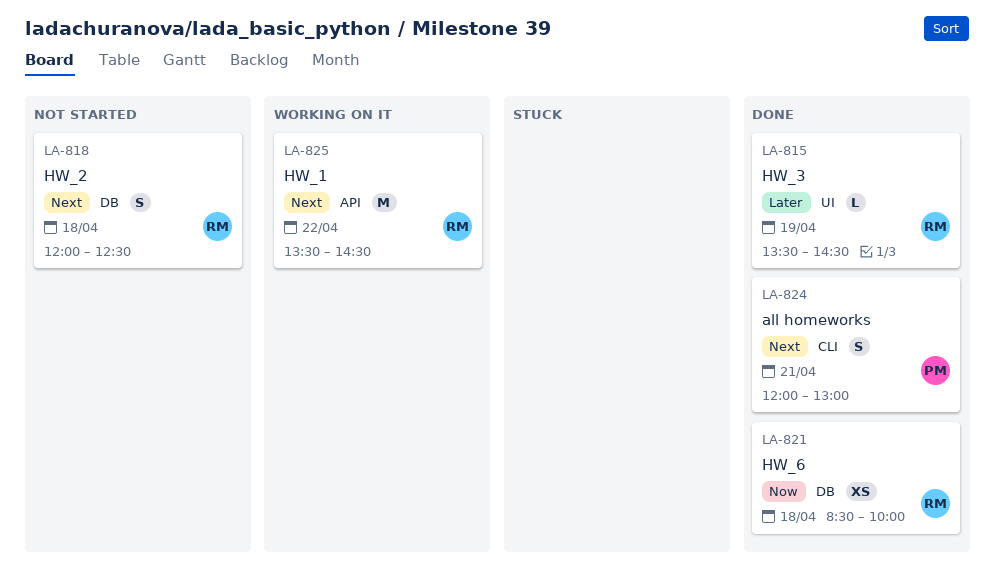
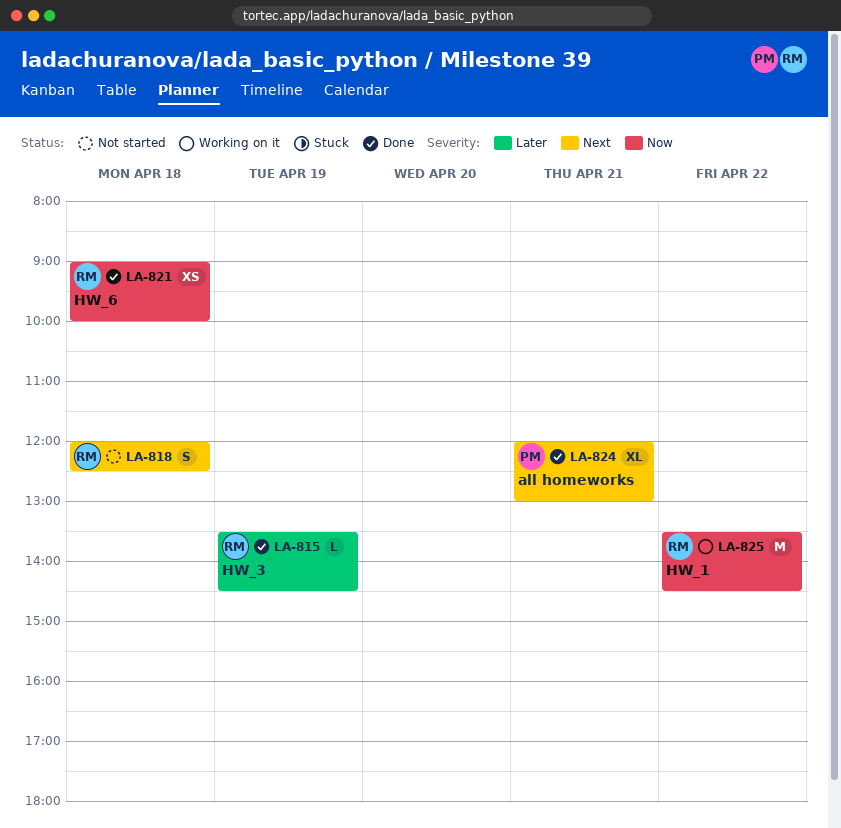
LA-821, begins: 08:30 -> 09:00
LA-824, estimate: S -> XL
LA-825, priority: Next -> Now

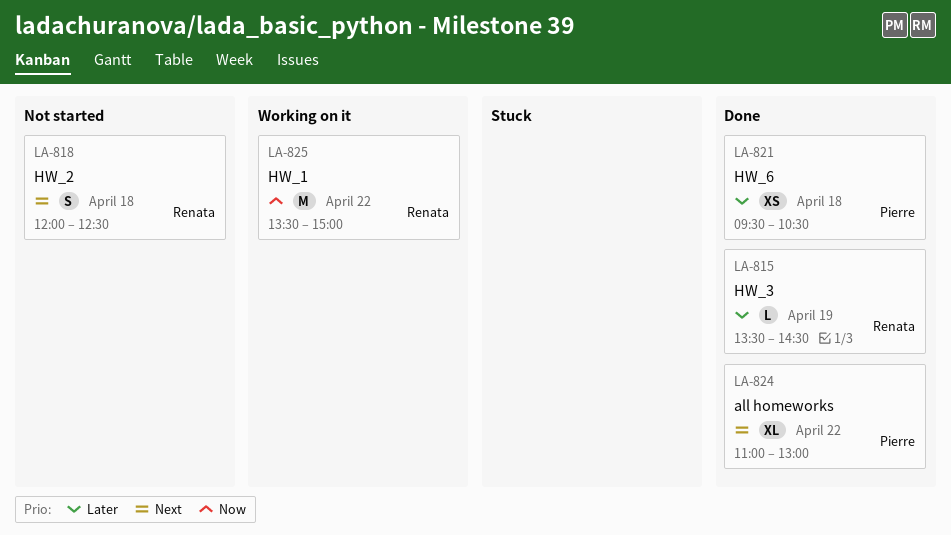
LA-821, owner: Renata -> Pierre
LA-821, priority: Now -> Later
LA-821, begins: 09:00 -> 09:30
LA-821, ends: 10:00 -> 10:30
LA-824, day: Apr 21 -> Apr 22
LA-824, begins: 12:00 -> 11:00
LA-825, ends: 14:30 -> 15:00

